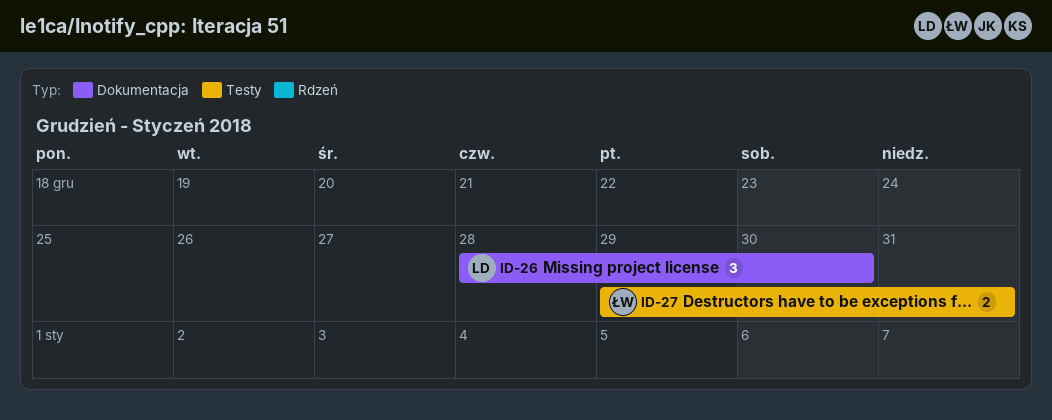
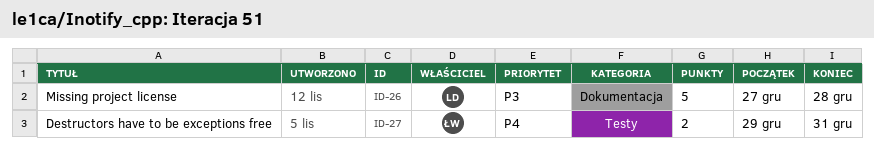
ID-26, estimate: 3 -> 5
ID-26, start: Dec 28 -> Dec 27
ID-26, due: Dec 30 -> Dec 28

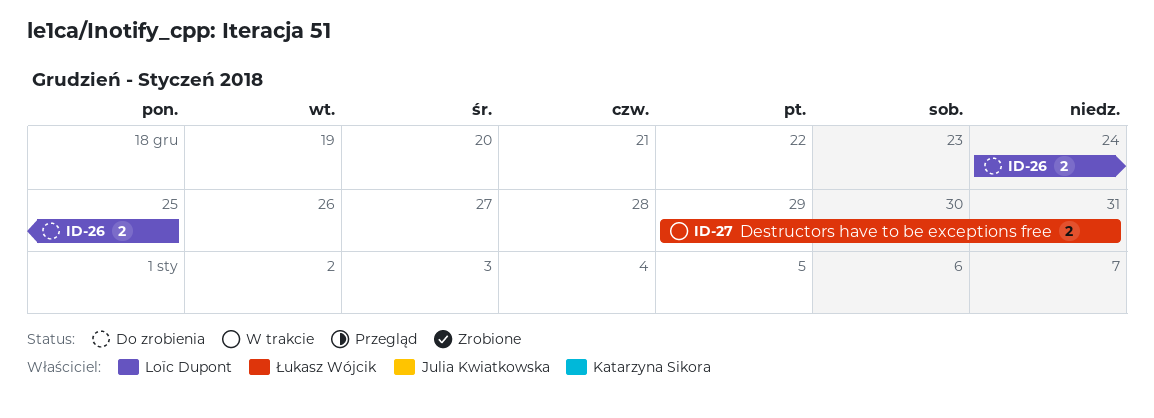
ID-26, estimate: 5 -> 2
ID-26, start: Dec 27 -> Dec 24
ID-26, due: Dec 28 -> Dec 25

